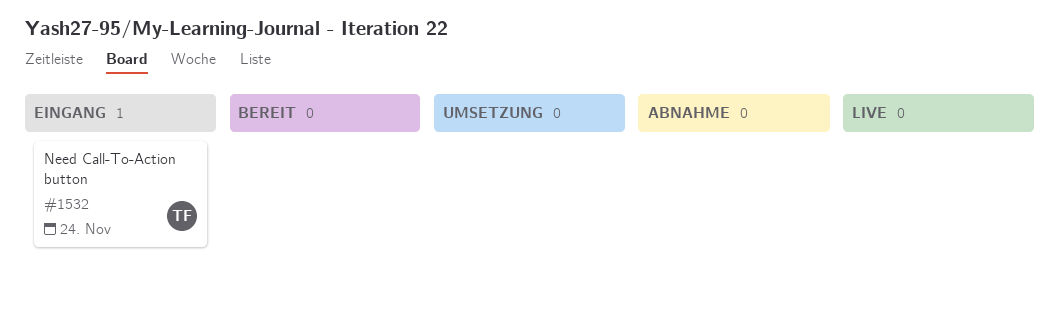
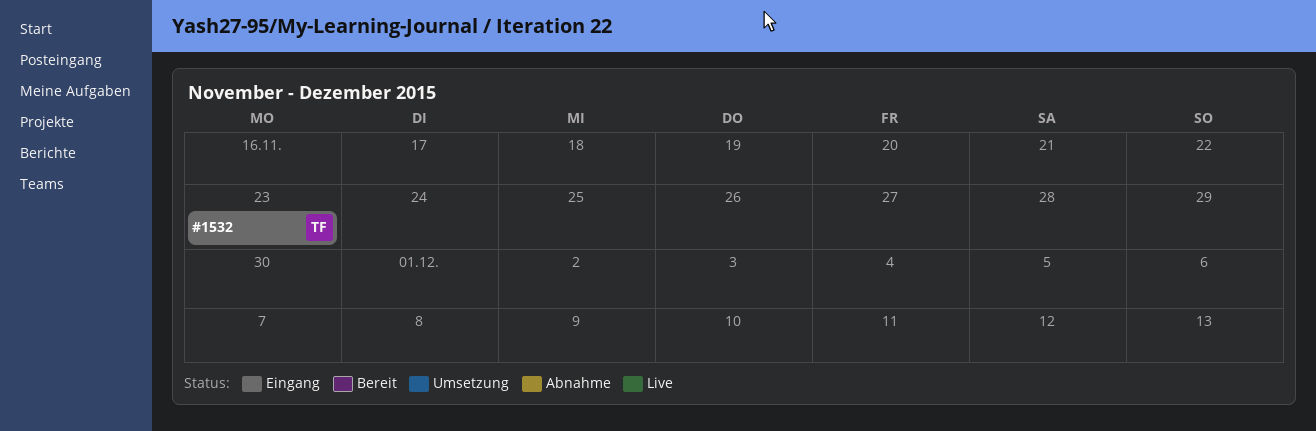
#1532, due: Nov 24 -> Nov 23

